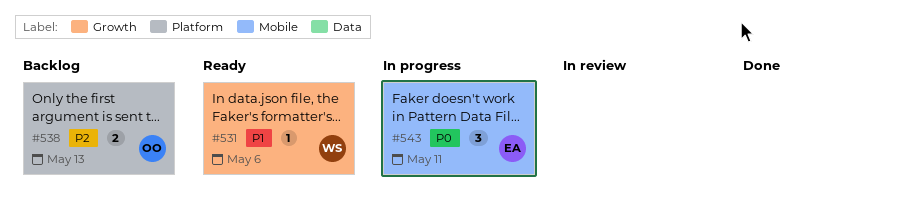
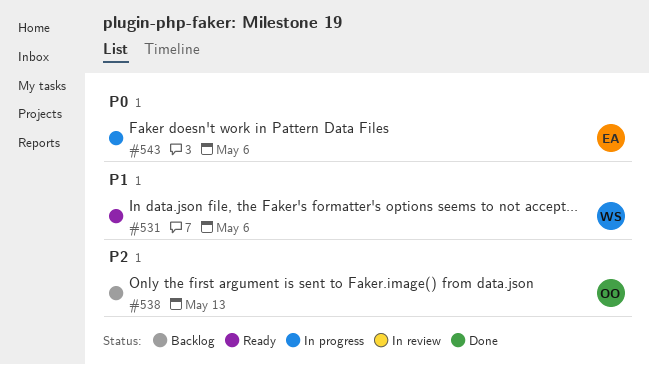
#543, due: May 11 -> May 6

